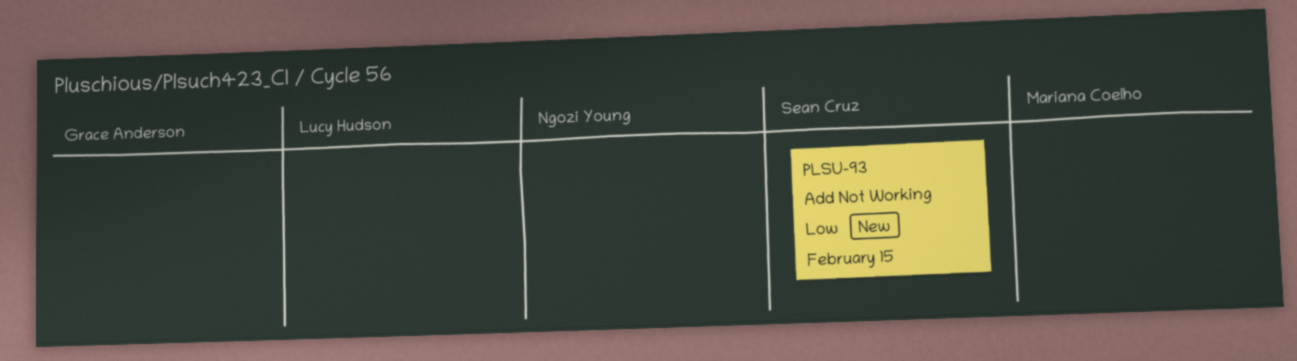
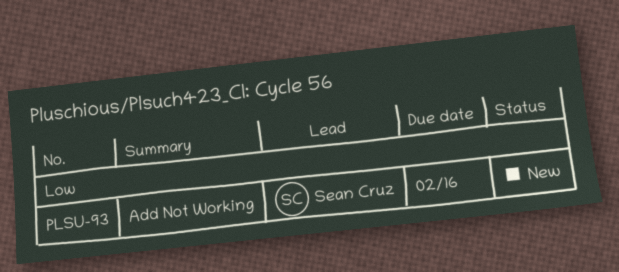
PLSU-93, due: Feb 15 -> Feb 16

